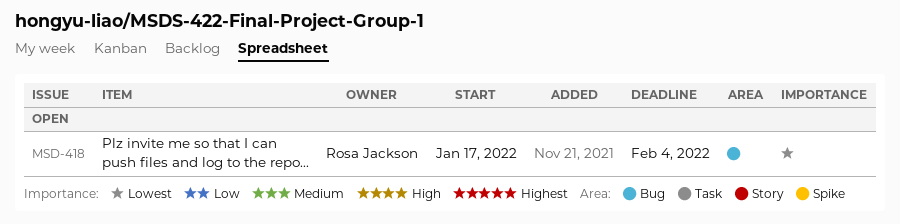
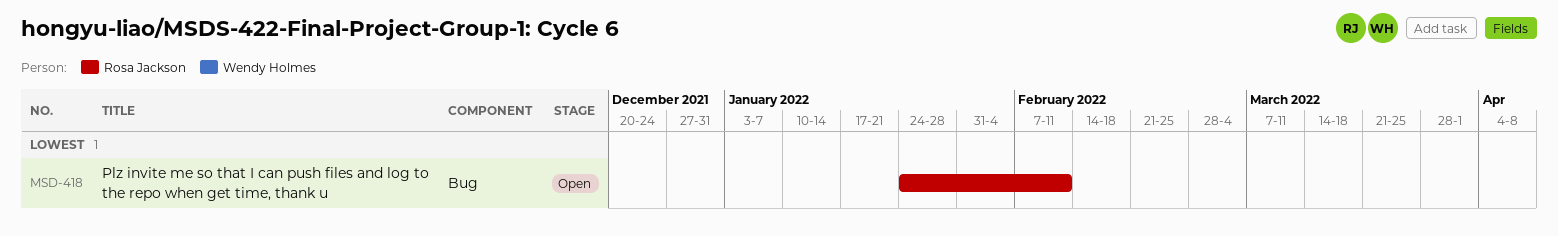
MSD-418, start: Jan 17 -> Jan 24
MSD-418, due: Feb 4 -> Feb 11

